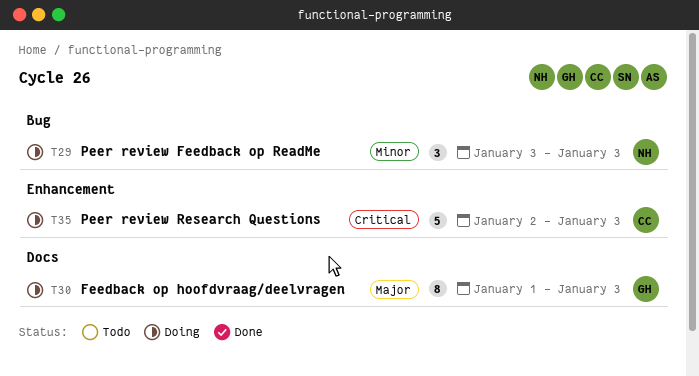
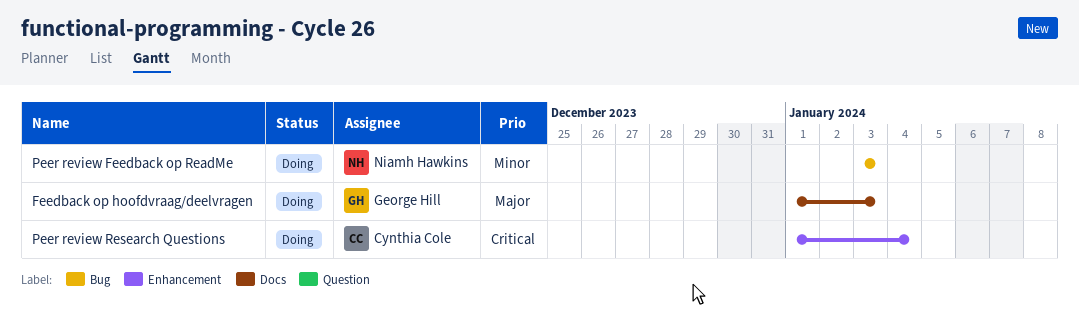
Peer review Research Questions, start: Jan 2 -> Jan 1
Peer review Research Questions, due: Jan 3 -> Jan 4

